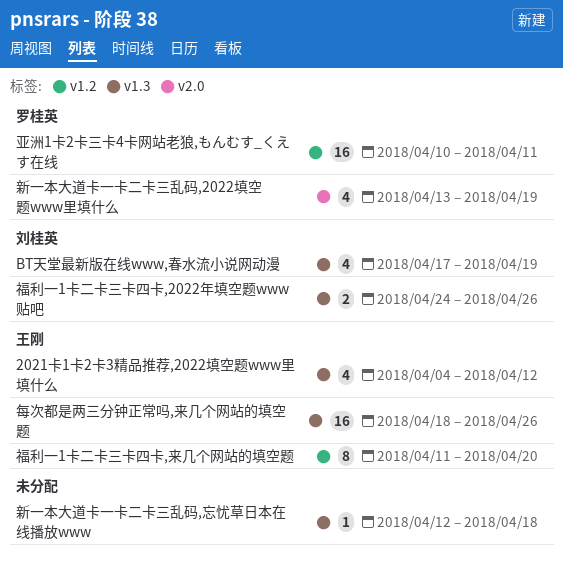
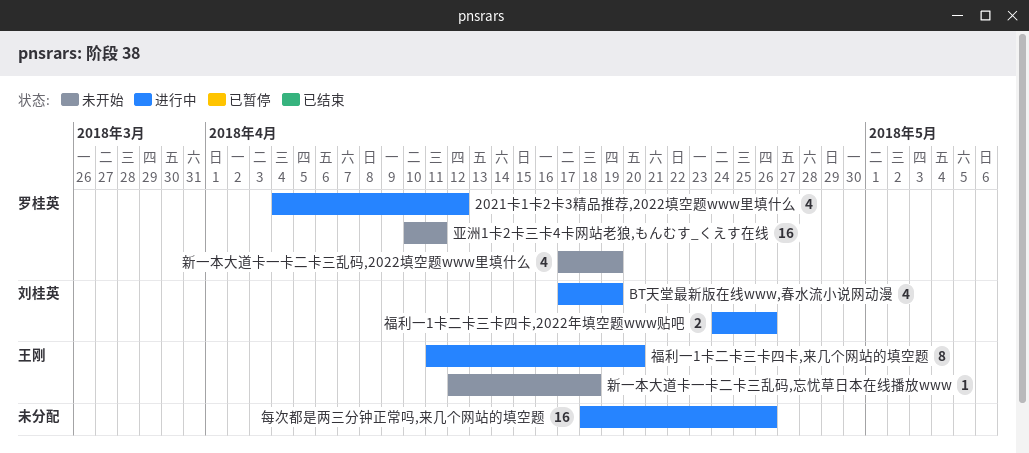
2021卡1卡2卡3精品推荐,2022填空题www里填什么, owner: 王刚 -> 罗桂英
新一本大道卡一卡二卡三乱码,2022填空题www里填什么, start: Apr 13 -> Apr 17
新一本大道卡一卡二卡三乱码,忘忧草日本在线播放www, owner: none -> 王刚
每次都是两三分钟正常吗,来几个网站的填空题, owner: 王刚 -> none

